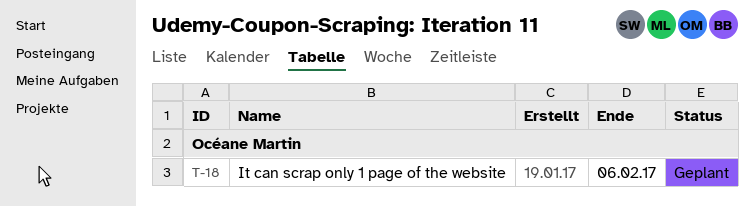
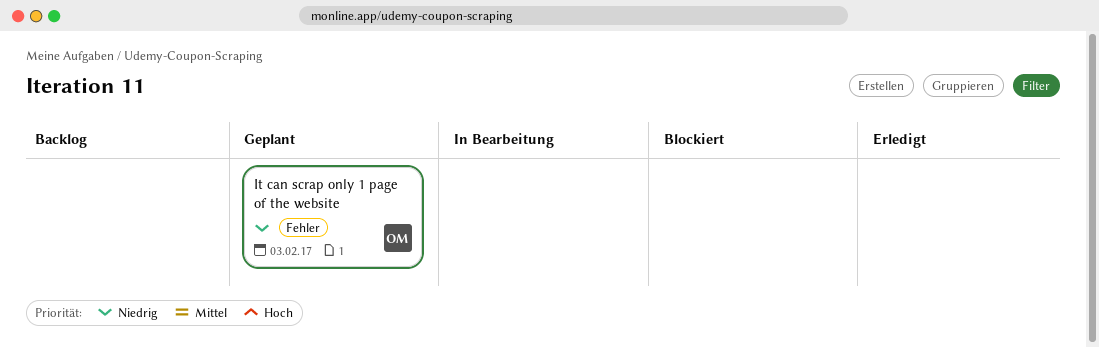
It can scrap only 1 page of the website, due: Feb 6 -> Feb 3

